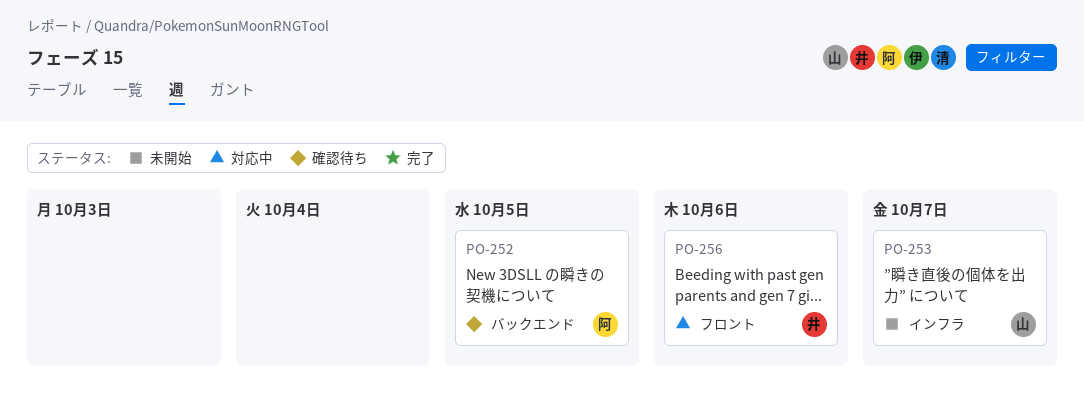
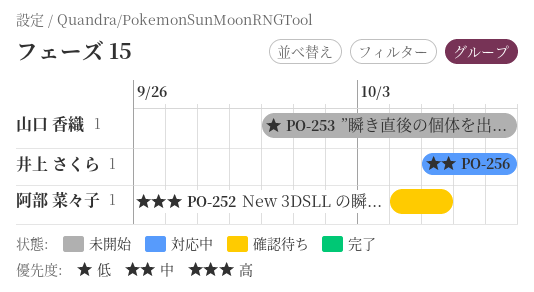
PO-256, due: Oct 6 -> Oct 7

